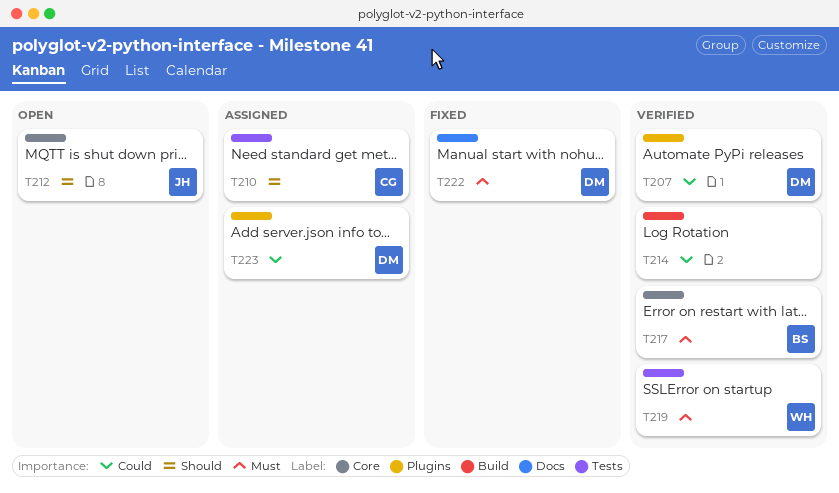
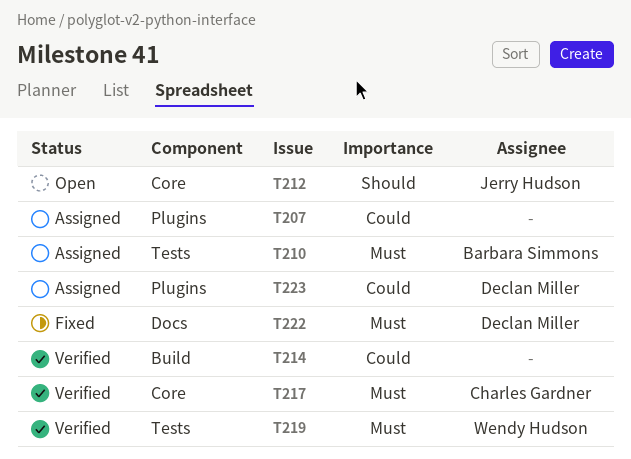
T207, status: Verified -> Assigned
T207, owner: Declan Miller -> none
T210, owner: Charles Gardner -> Barbara Simmons
T210, priority: Should -> Must
T217, owner: Barbara Simmons -> Charles Gardner

